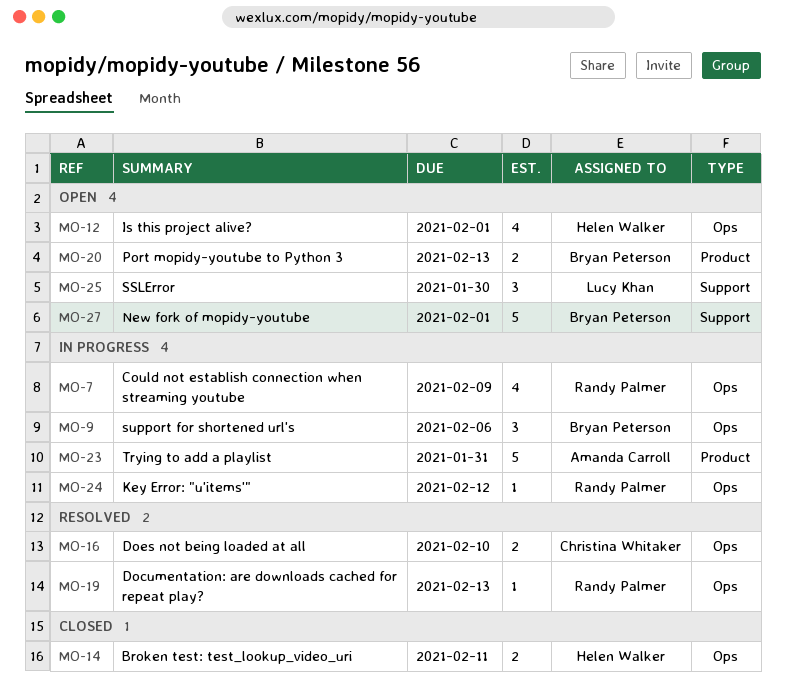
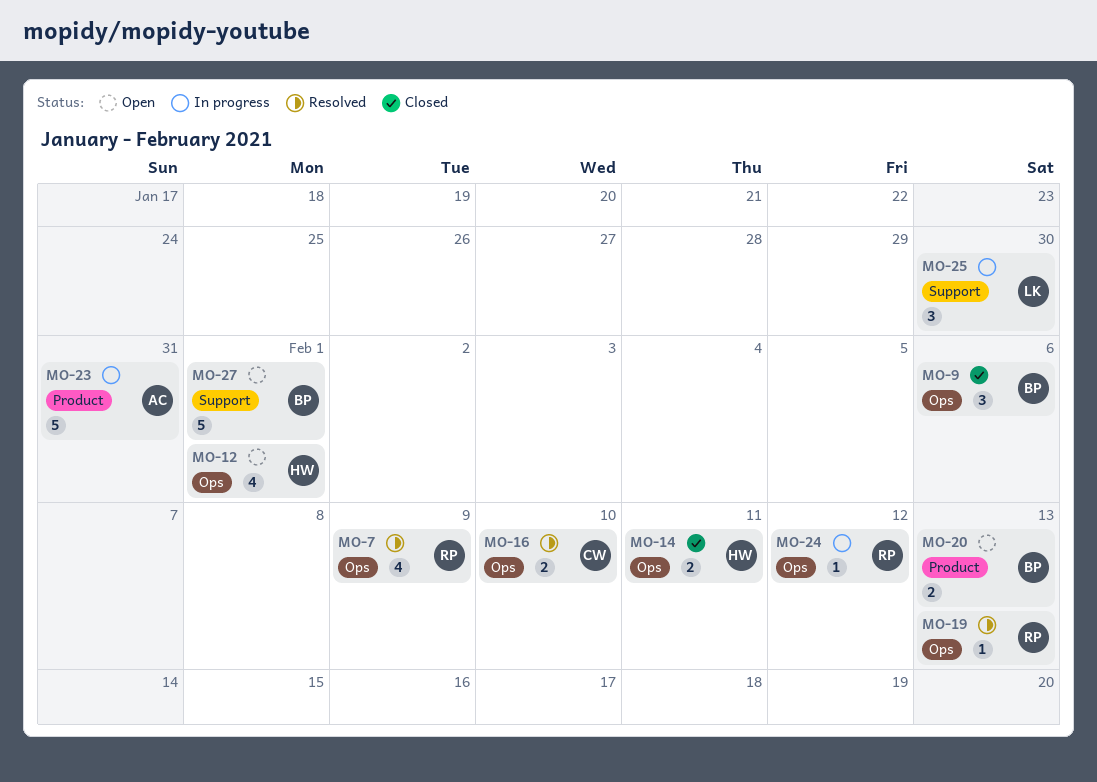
MO-7, status: In progress -> Resolved
MO-9, status: In progress -> Closed
MO-25, status: Open -> In progress

